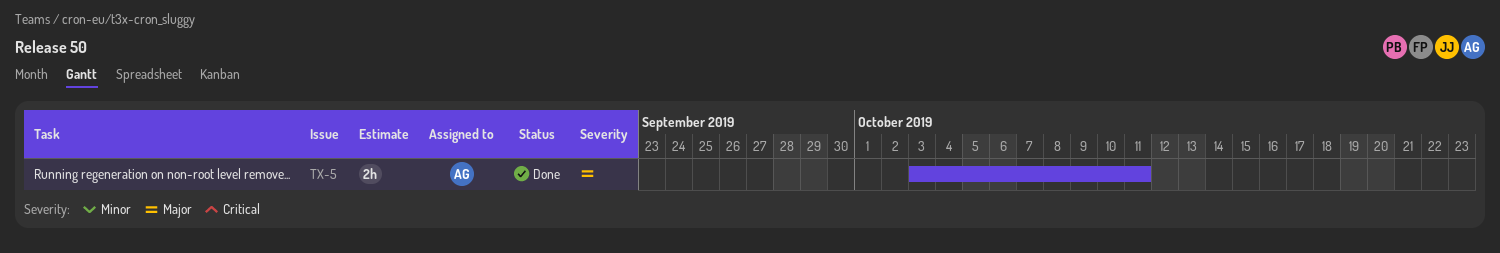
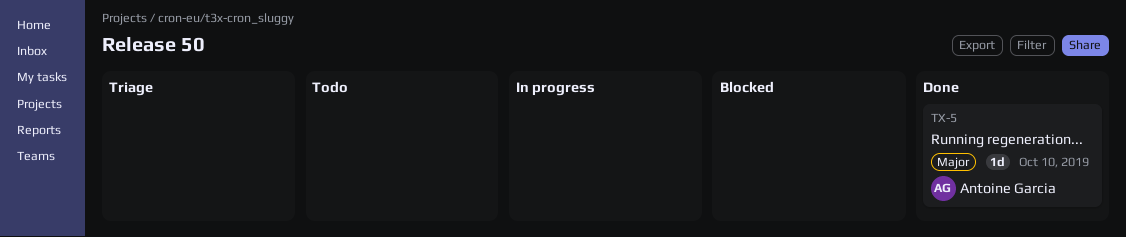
TX-5, estimate: 2h -> 1d
TX-5, due: Oct 11 -> Oct 10

